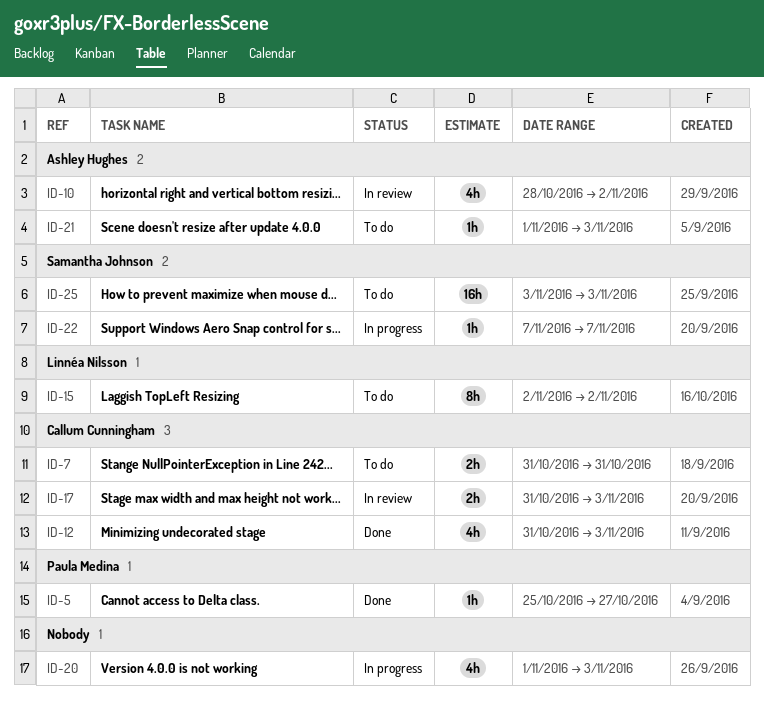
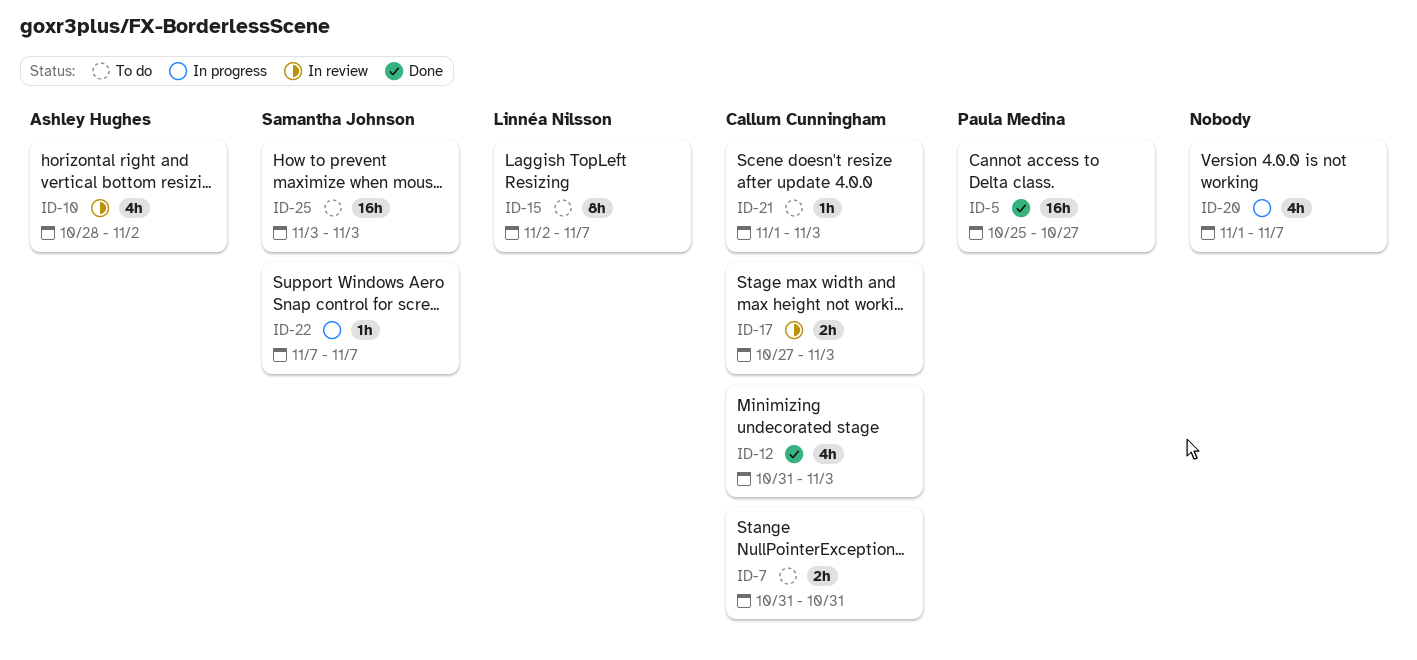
ID-5, estimate: 1h -> 16h
ID-15, due: Nov 2 -> Nov 7
ID-17, start: Oct 31 -> Oct 27
ID-20, due: Nov 3 -> Nov 7
ID-21, owner: Ashley Hughes -> Callum Cunningham

